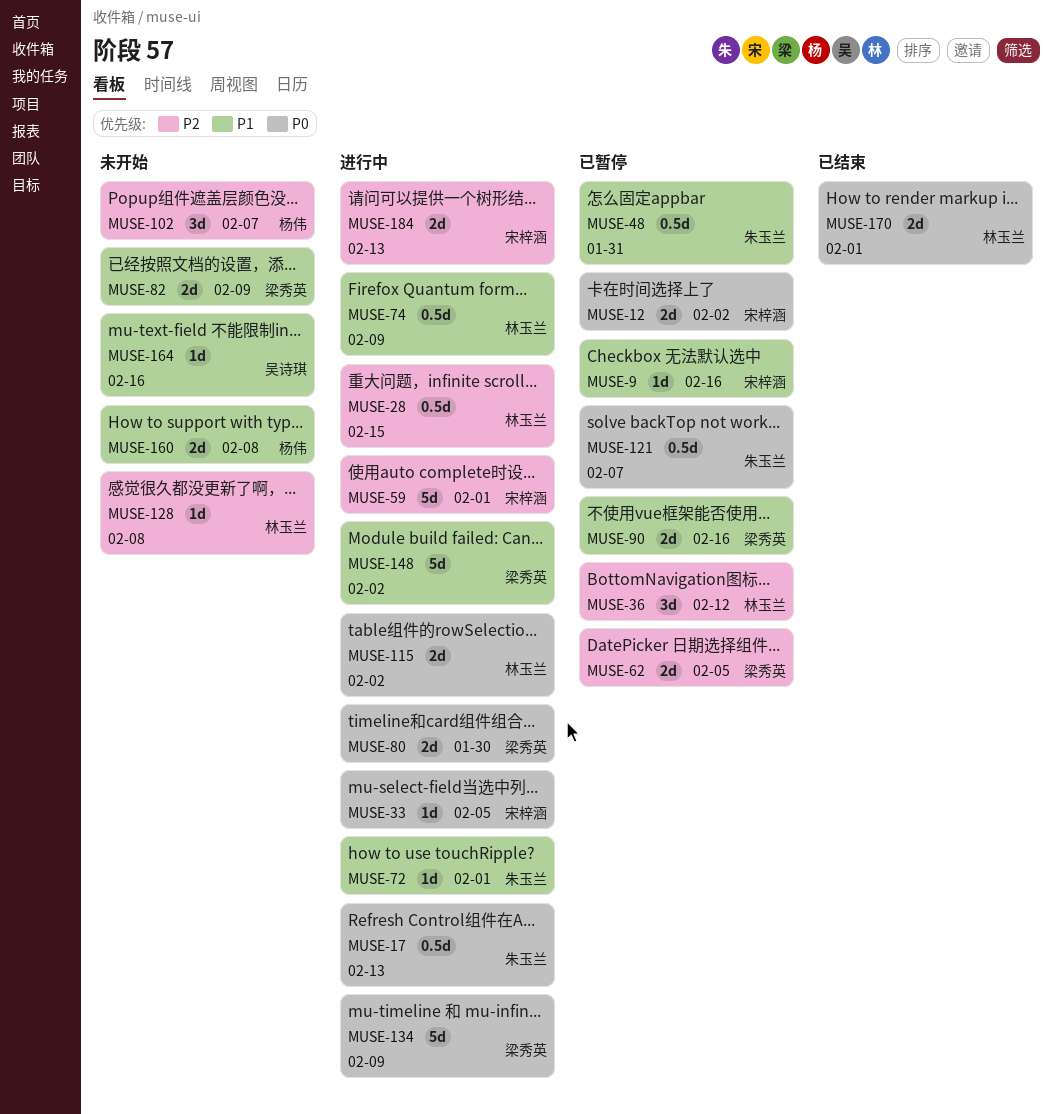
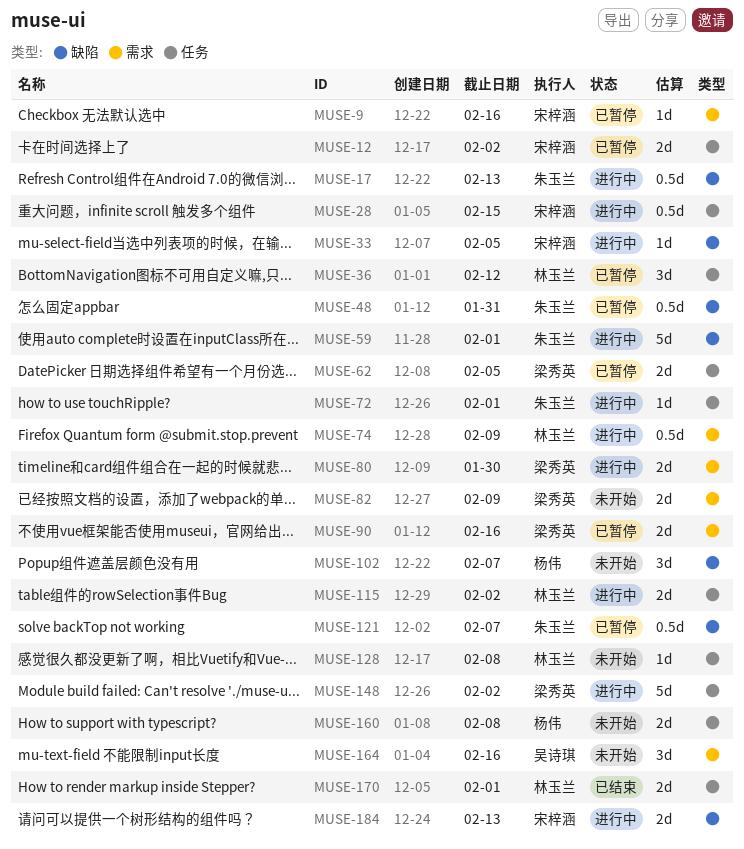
MUSE-28, owner: 林玉兰 -> 宋梓涵
MUSE-59, owner: 宋梓涵 -> 朱玉兰
MUSE-134: present -> none
MUSE-164, estimate: 1d -> 3d

